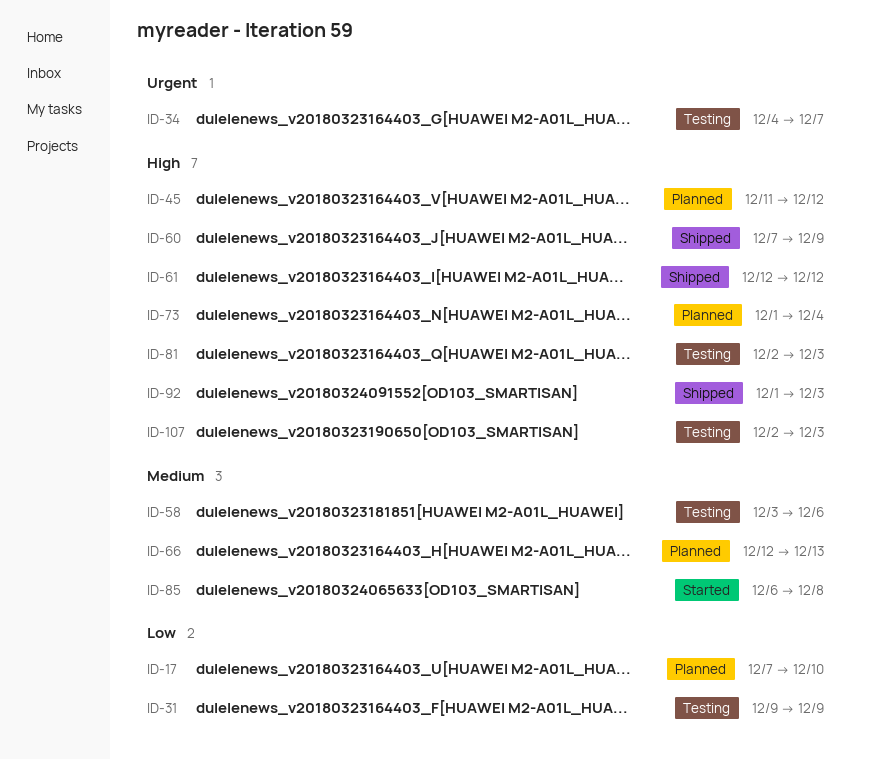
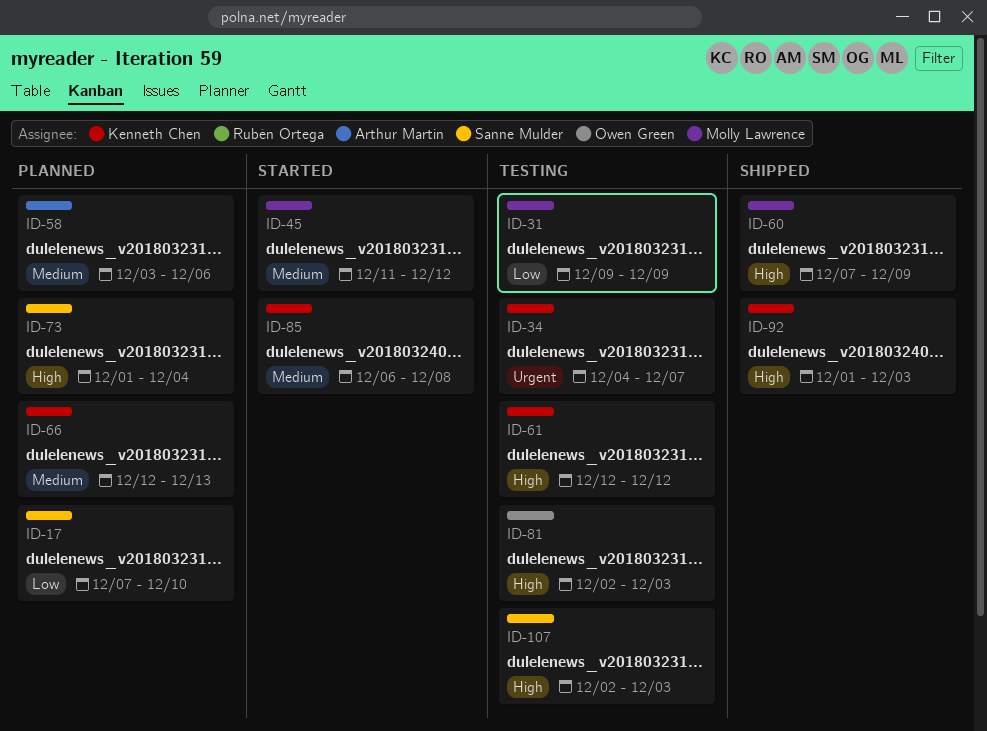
ID-45, status: Planned -> Started
ID-45, priority: High -> Medium
ID-58, status: Testing -> Planned
ID-61, status: Shipped -> Testing

